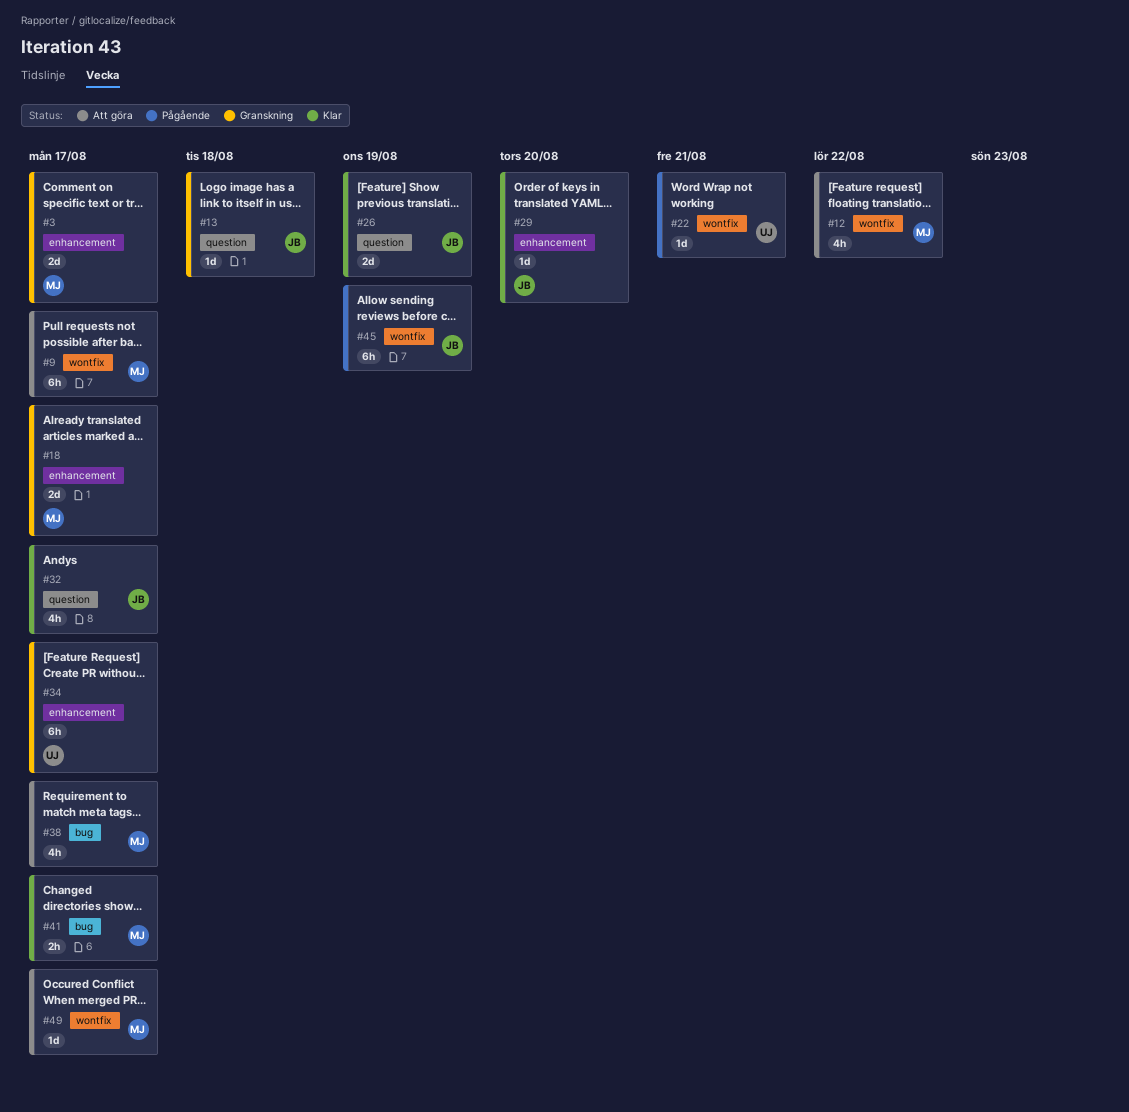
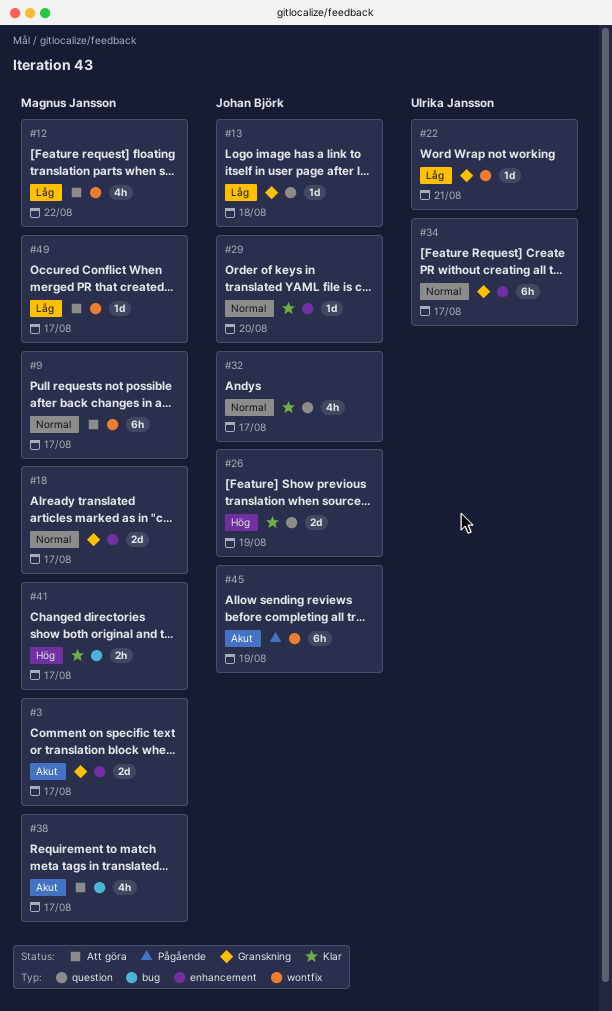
#22, status: Pågående -> Granskning

